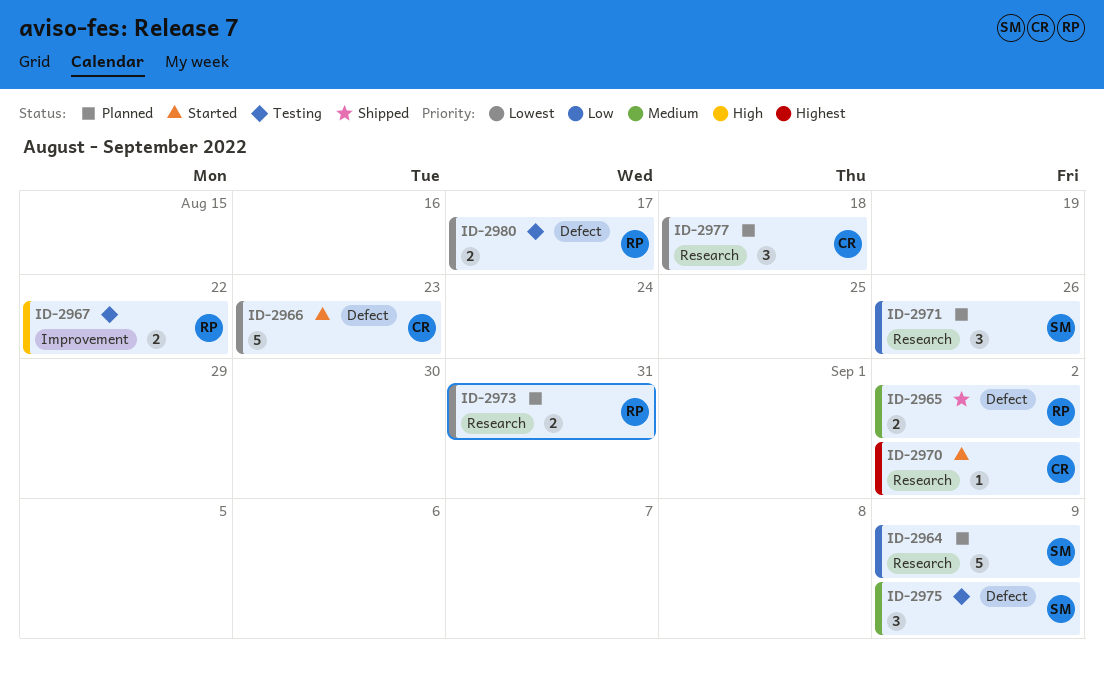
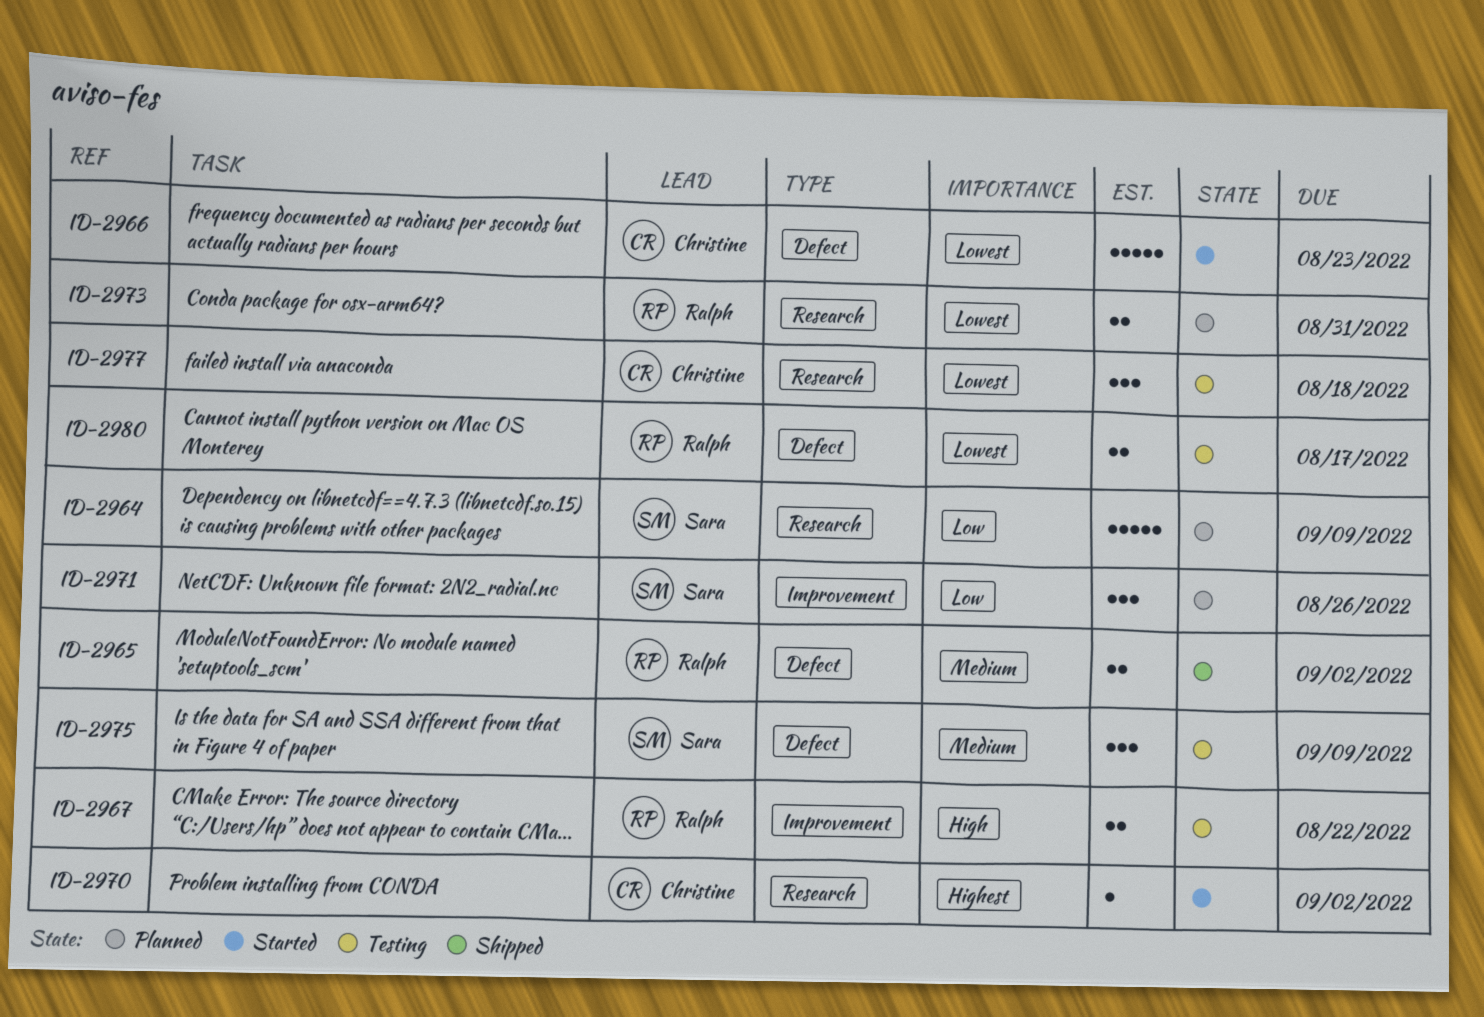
ID-2971, label: Research -> Improvement
ID-2977, status: Planned -> Testing

